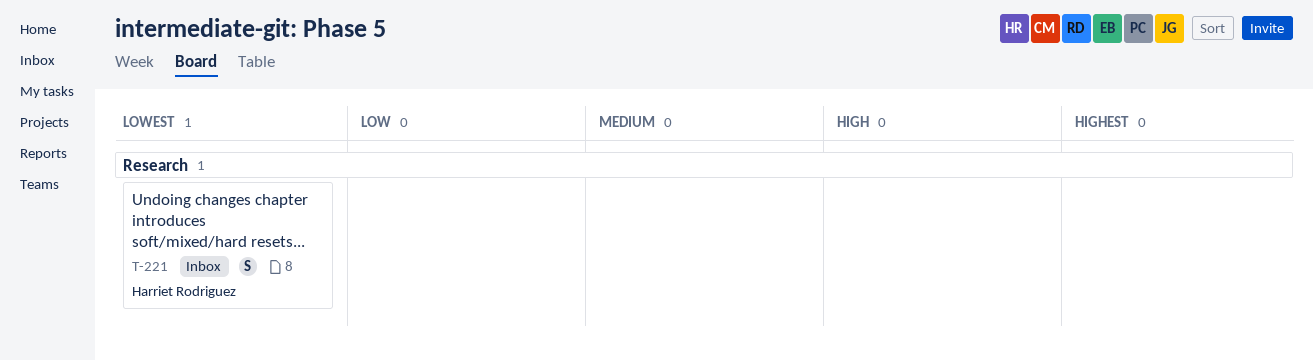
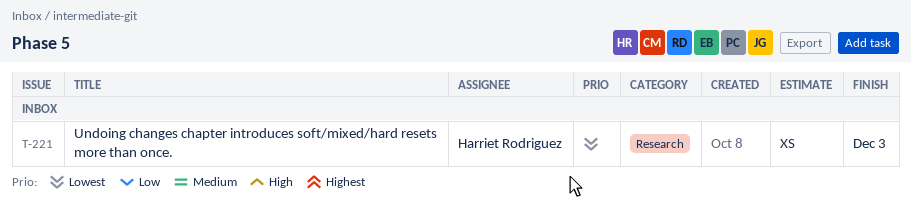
T-221, estimate: S -> XS

